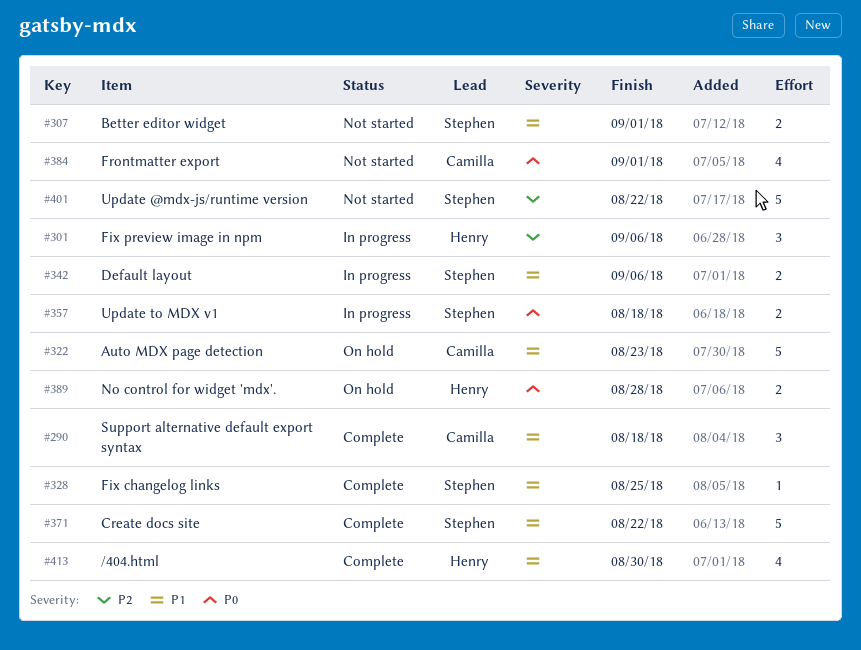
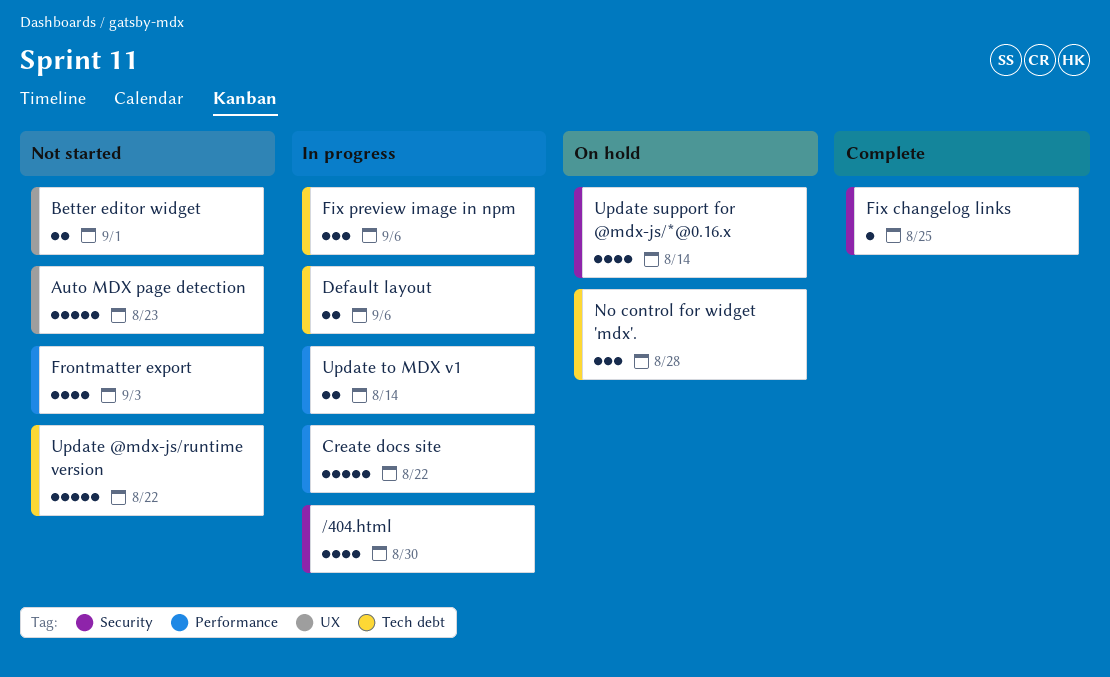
/404.html, status: Complete -> In progress
Auto MDX page detection, status: On hold -> Not started
Create docs site, status: Complete -> In progress
Frontmatter export, due: Sep 1 -> Sep 3
No control for widget 'mdx'., estimate: 2 -> 3
Support alternative default export syntax: present -> none
Update support for @mdx-js/*@0.16.x: none -> present
Update to MDX v1, due: Aug 18 -> Aug 14

